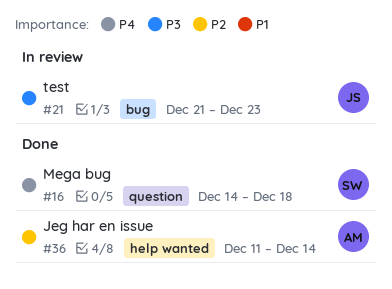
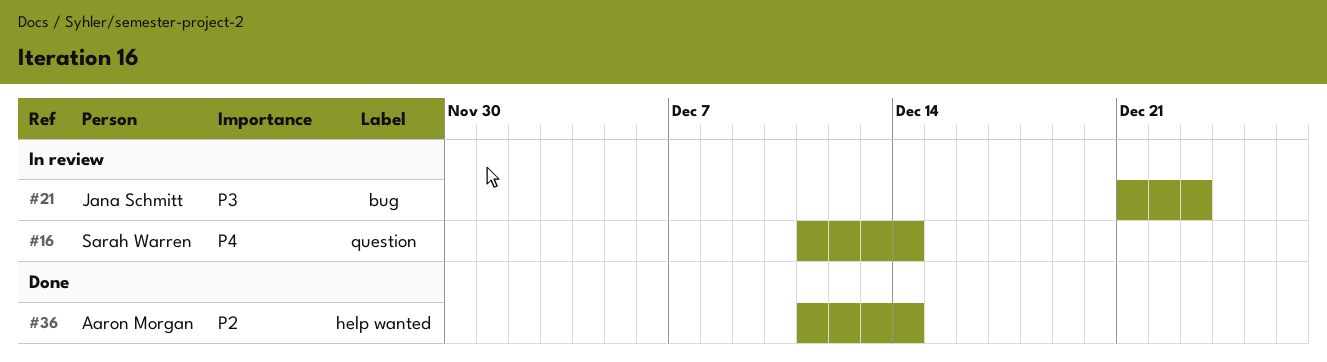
#16, status: Done -> In review
#16, start: Dec 14 -> Dec 11
#16, due: Dec 18 -> Dec 14

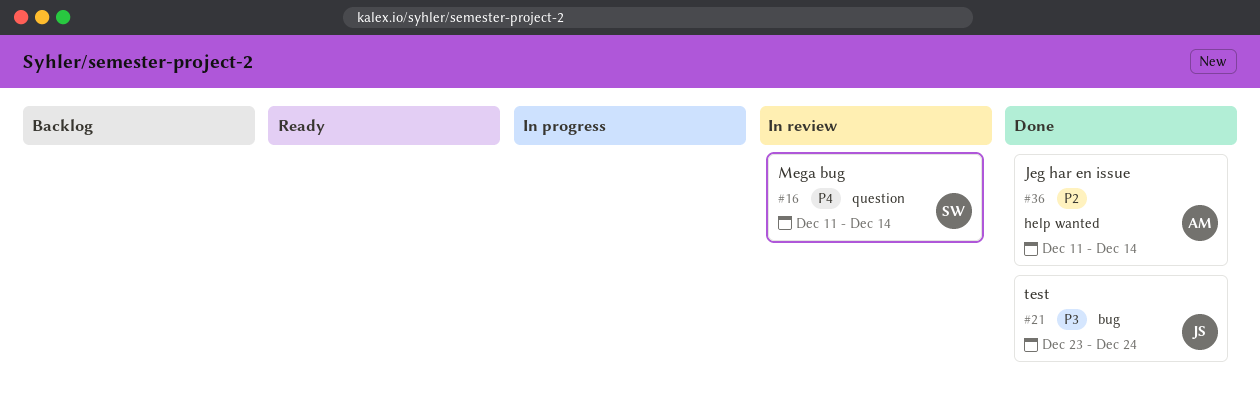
#21, status: In review -> Done
#21, start: Dec 21 -> Dec 23
#21, due: Dec 23 -> Dec 24

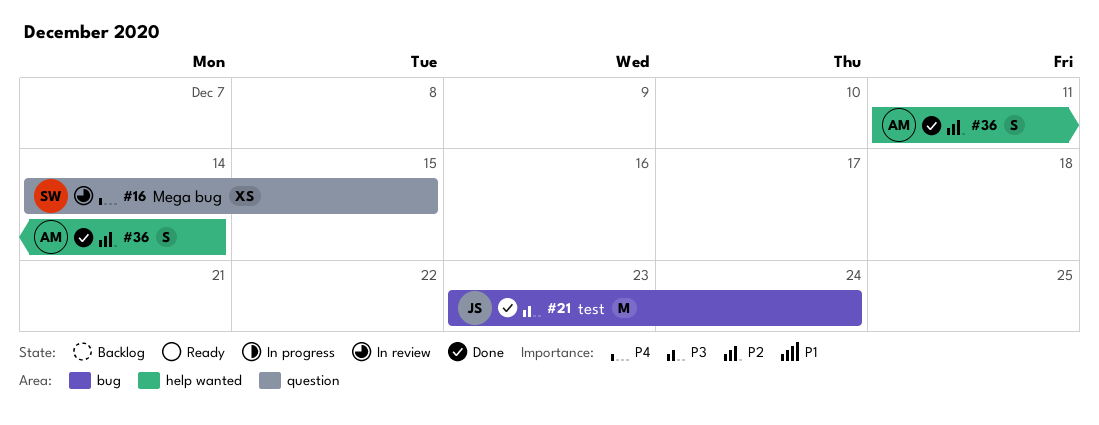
#16, start: Dec 11 -> Dec 14
#16, due: Dec 14 -> Dec 15

